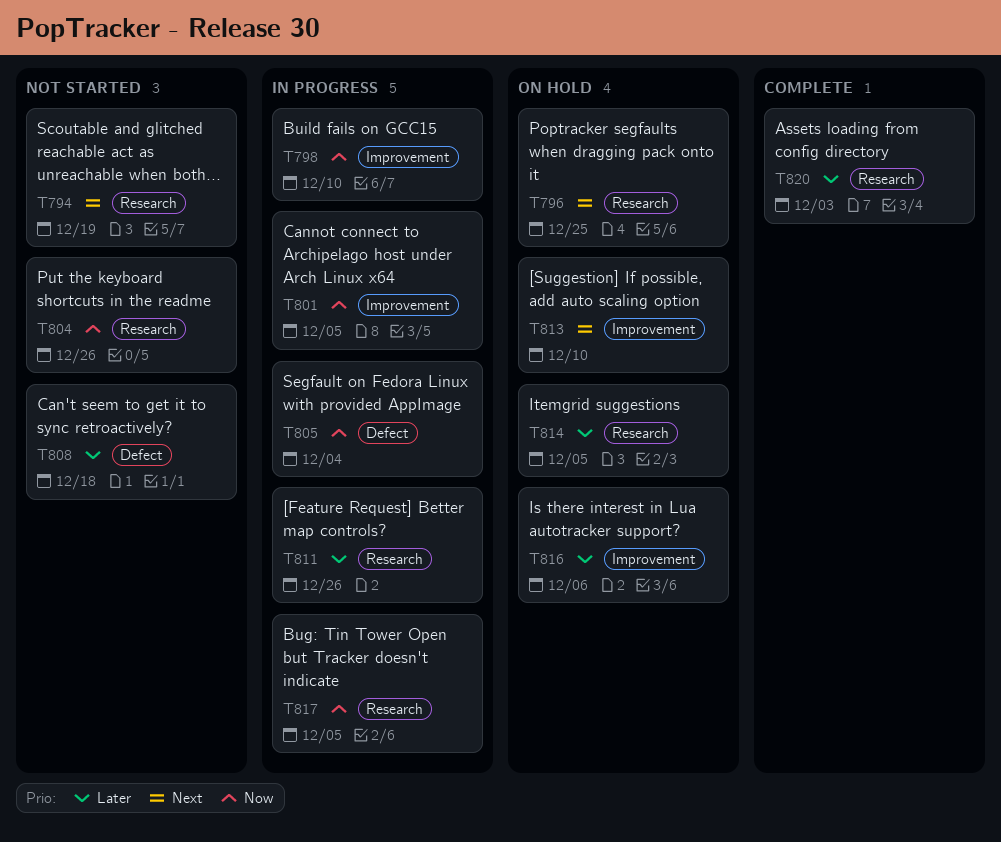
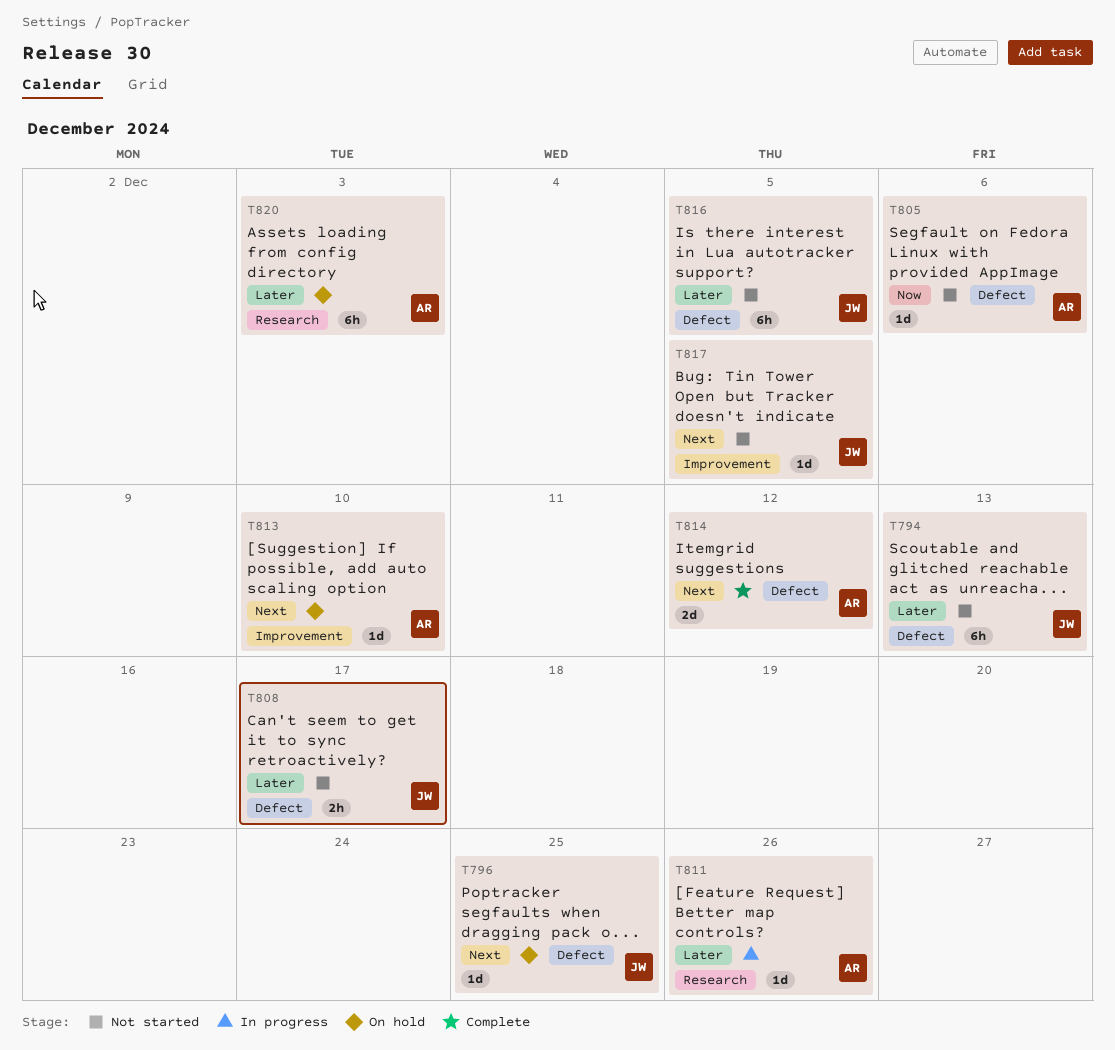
T794, priority: Next -> Later
T794, label: Research -> Defect
T794, due: Dec 19 -> Dec 13
T796, label: Research -> Defect
T798: present -> none
T801: present -> none
T804: present -> none
T805, status: In progress -> Not started
T805, due: Dec 4 -> Dec 6
T808, due: Dec 18 -> Dec 17
T814, status: On hold -> Complete
T814, priority: Later -> Next
T814, label: Research -> Defect
T814, due: Dec 5 -> Dec 12
T816, status: On hold -> Not started
T816, label: Improvement -> Defect
T816, due: Dec 6 -> Dec 5
T817, status: In progress -> Not started
T817, priority: Now -> Next
T817, label: Research -> Improvement
T820, status: Complete -> On hold

